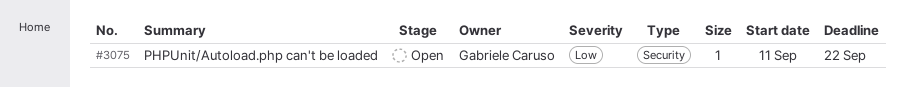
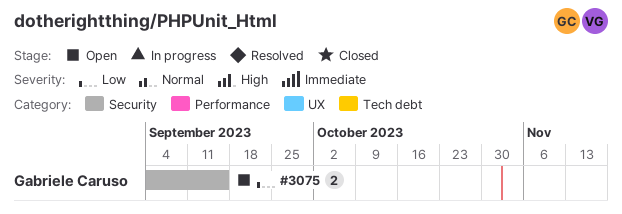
#3075, estimate: 1 -> 2
#3075, start: Sep 11 -> Sep 4
#3075, due: Sep 22 -> Sep 15

